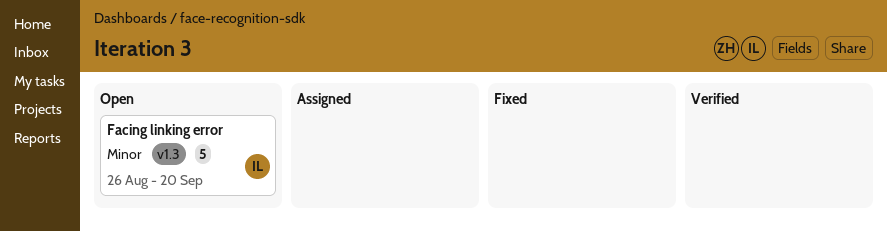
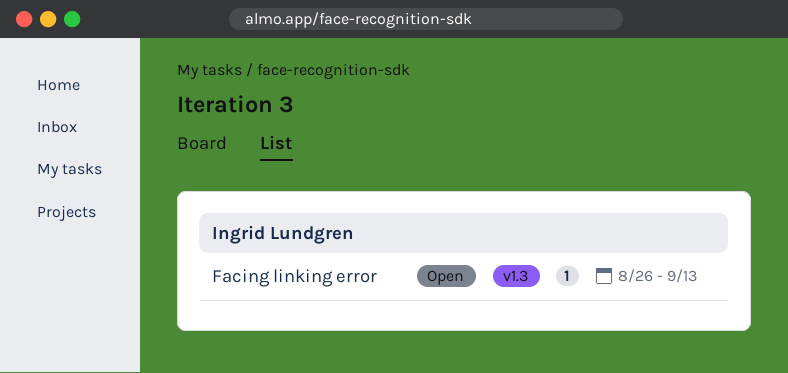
Facing linking error, estimate: 5 -> 1
Facing linking error, due: Sep 20 -> Sep 13

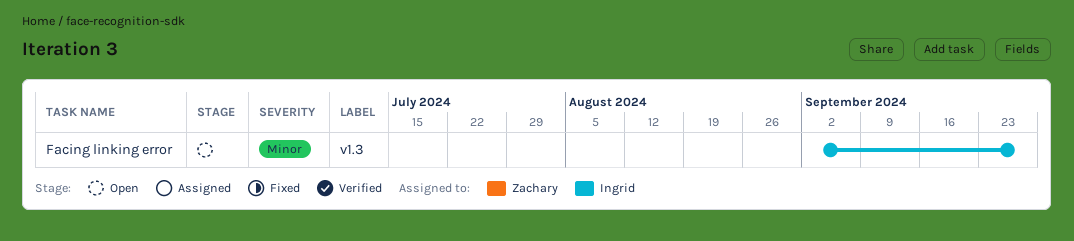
Facing linking error, start: Aug 26 -> Sep 2
Facing linking error, due: Sep 13 -> Sep 27

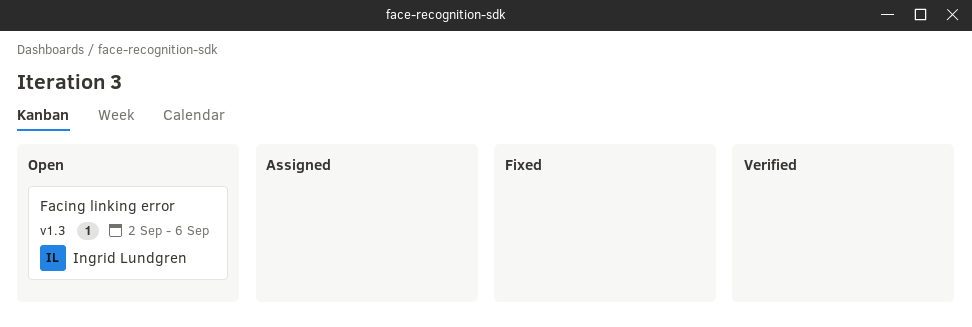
Facing linking error, due: Sep 27 -> Sep 6

